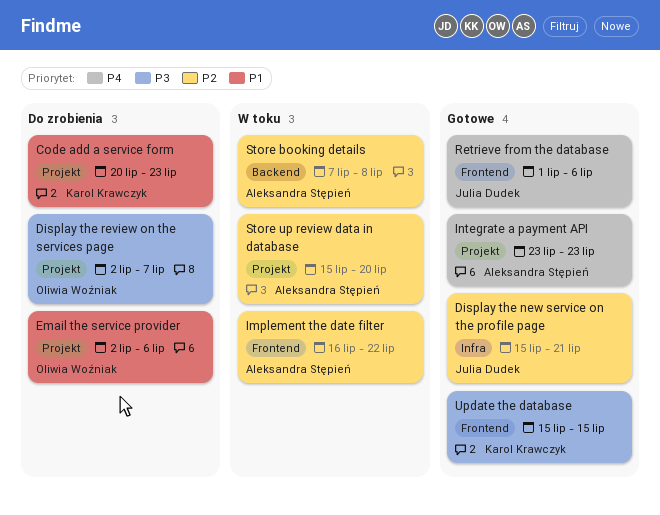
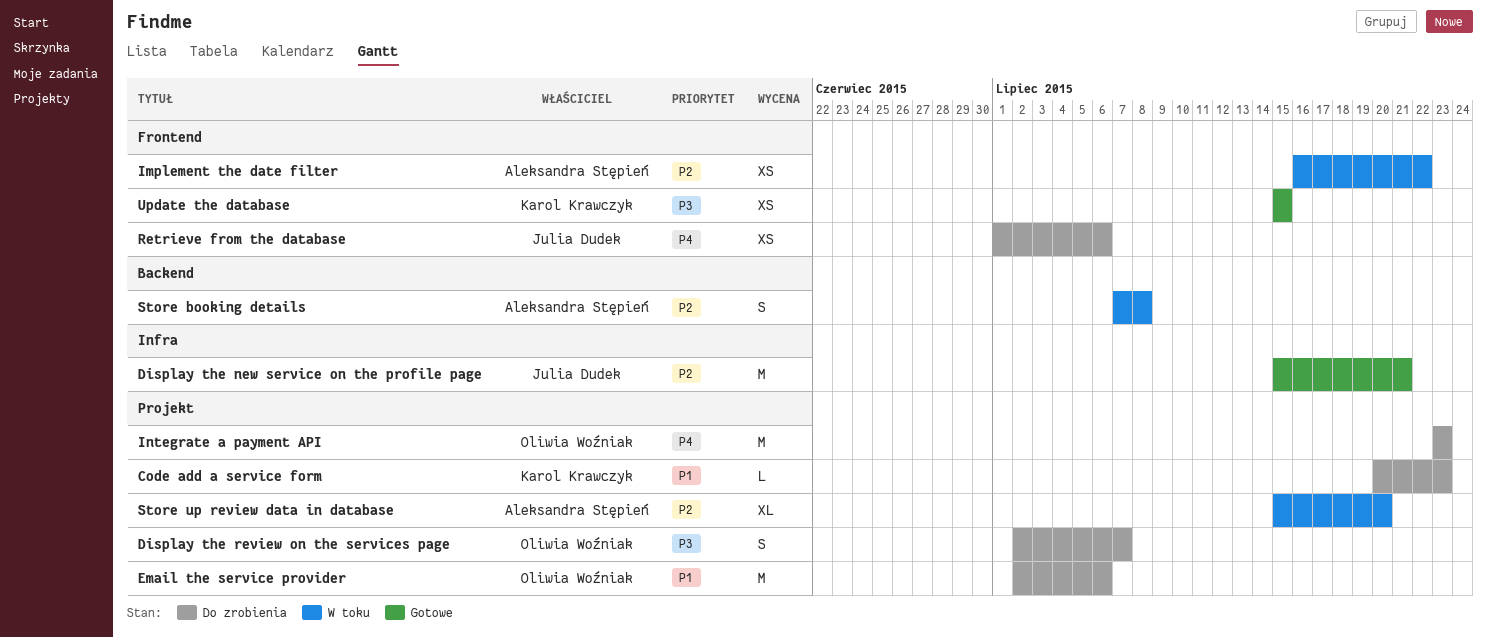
Integrate a payment API, status: Gotowe -> Do zrobienia
Integrate a payment API, owner: Aleksandra Stępień -> Oliwia Woźniak
Retrieve from the database, status: Gotowe -> Do zrobienia

